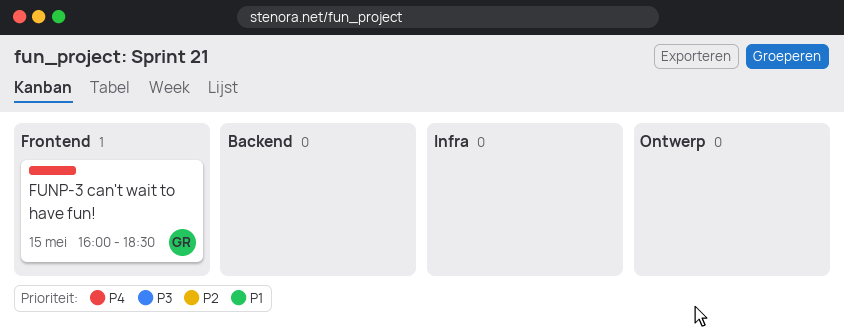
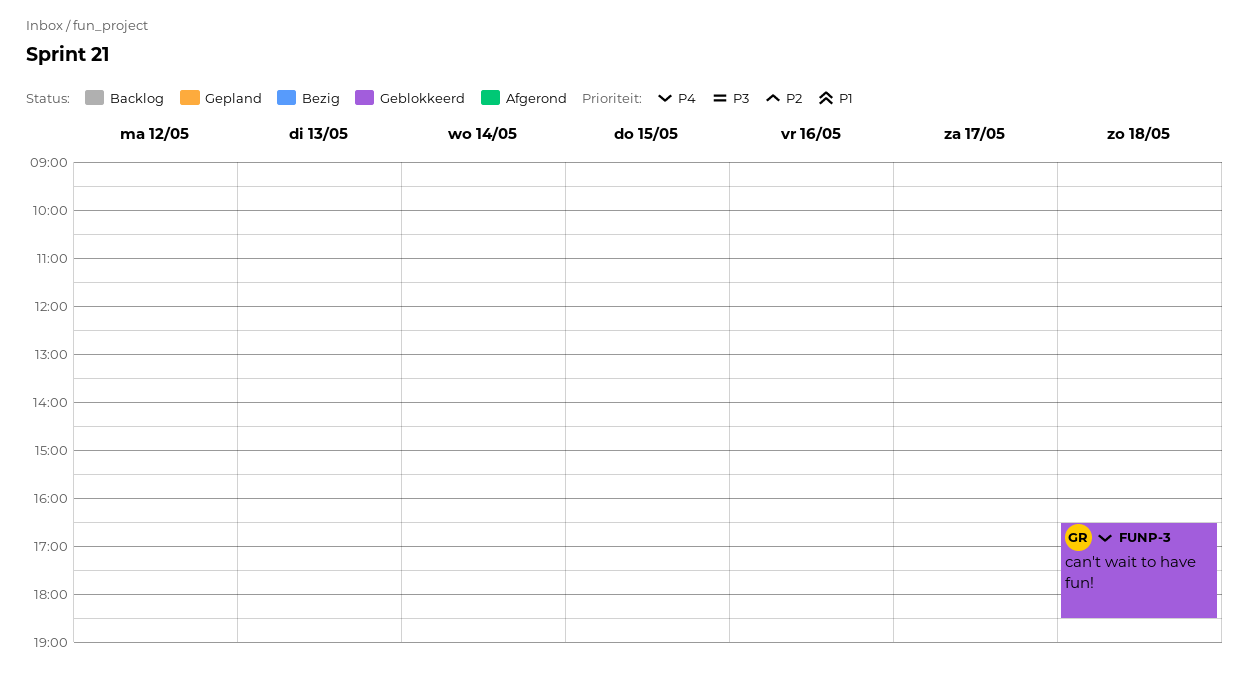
FUNP-3, day: May 15 -> May 18
FUNP-3, begins: 16:00 -> 16:30

